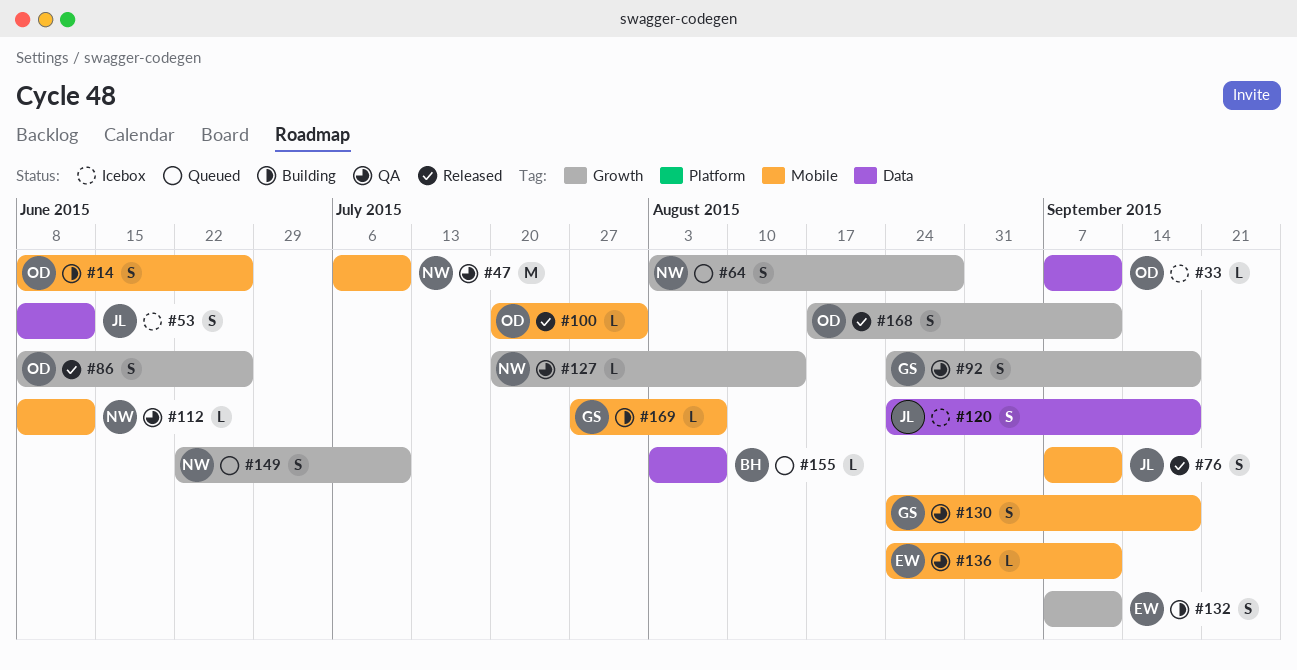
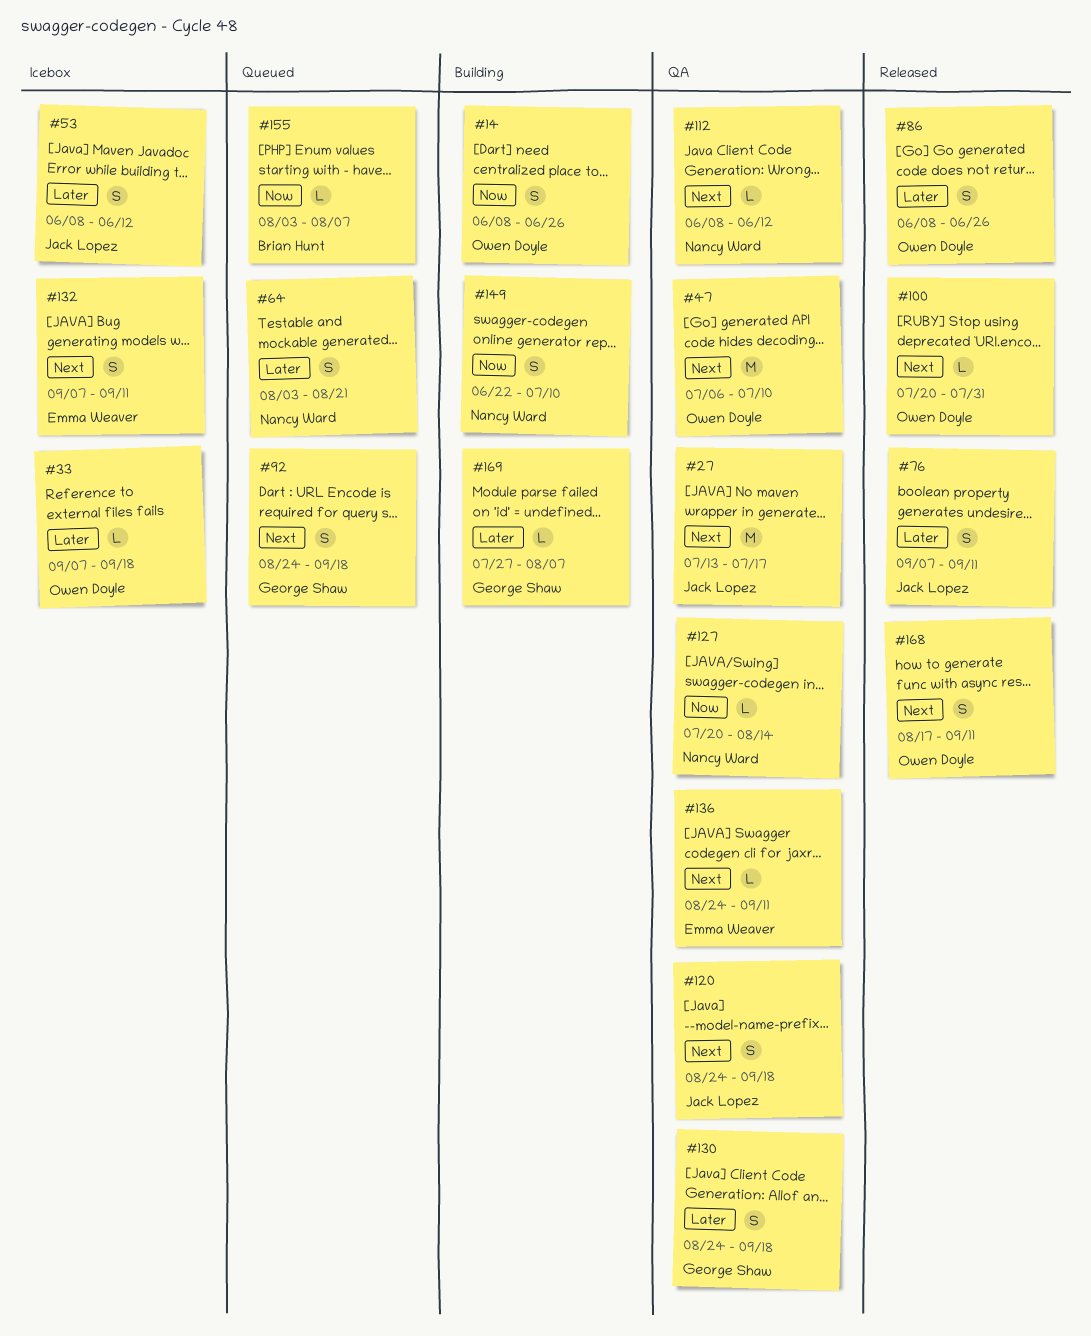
#27: none -> present
#33, due: Sep 11 -> Sep 18
#47, owner: Nancy Ward -> Owen Doyle
#64, due: Aug 28 -> Aug 21
#92, status: QA -> Queued
#120, status: Icebox -> QA
#132, status: Building -> Icebox
#149, status: Queued -> Building

